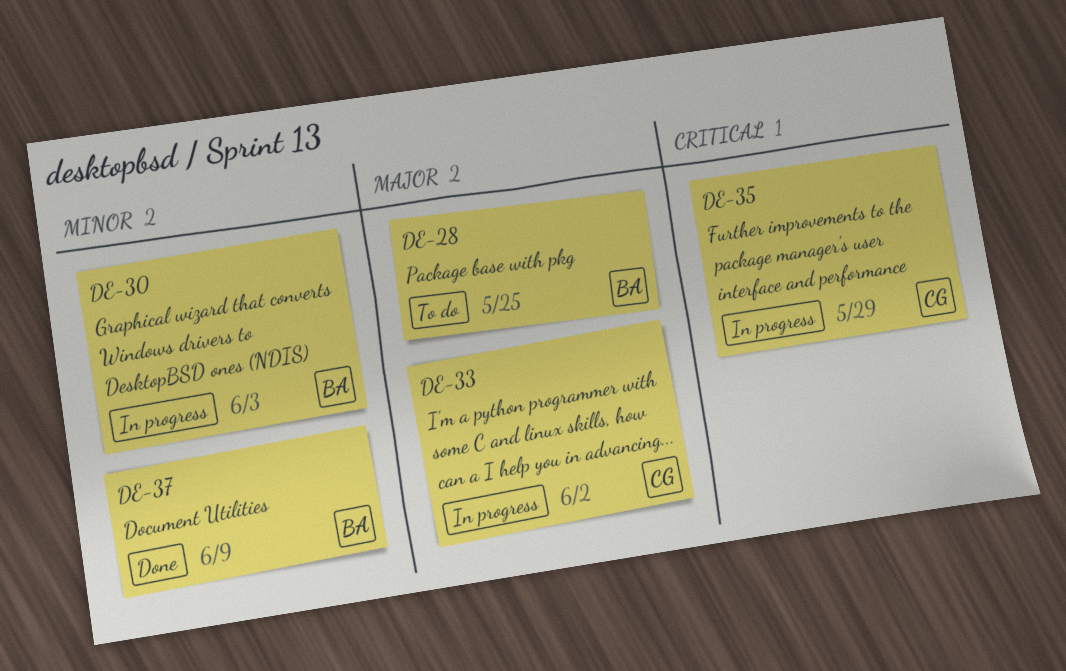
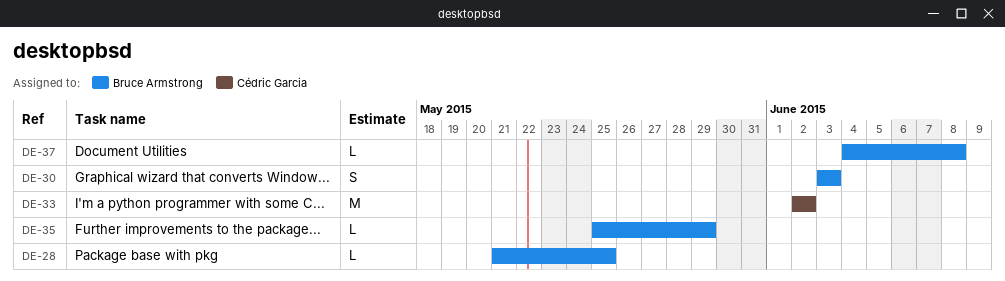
DE-35, owner: Cédric Garcia -> Bruce Armstrong
DE-37, due: Jun 9 -> Jun 8

